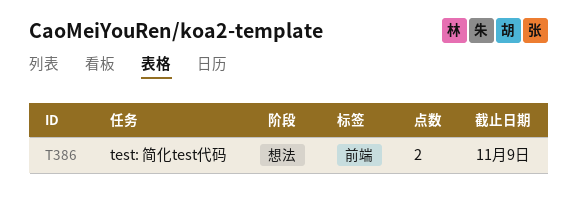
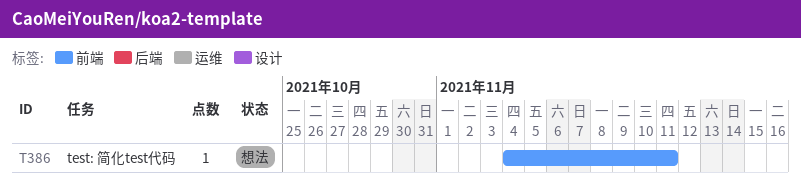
T386, estimate: 2 -> 1
T386, due: Nov 9 -> Nov 11

